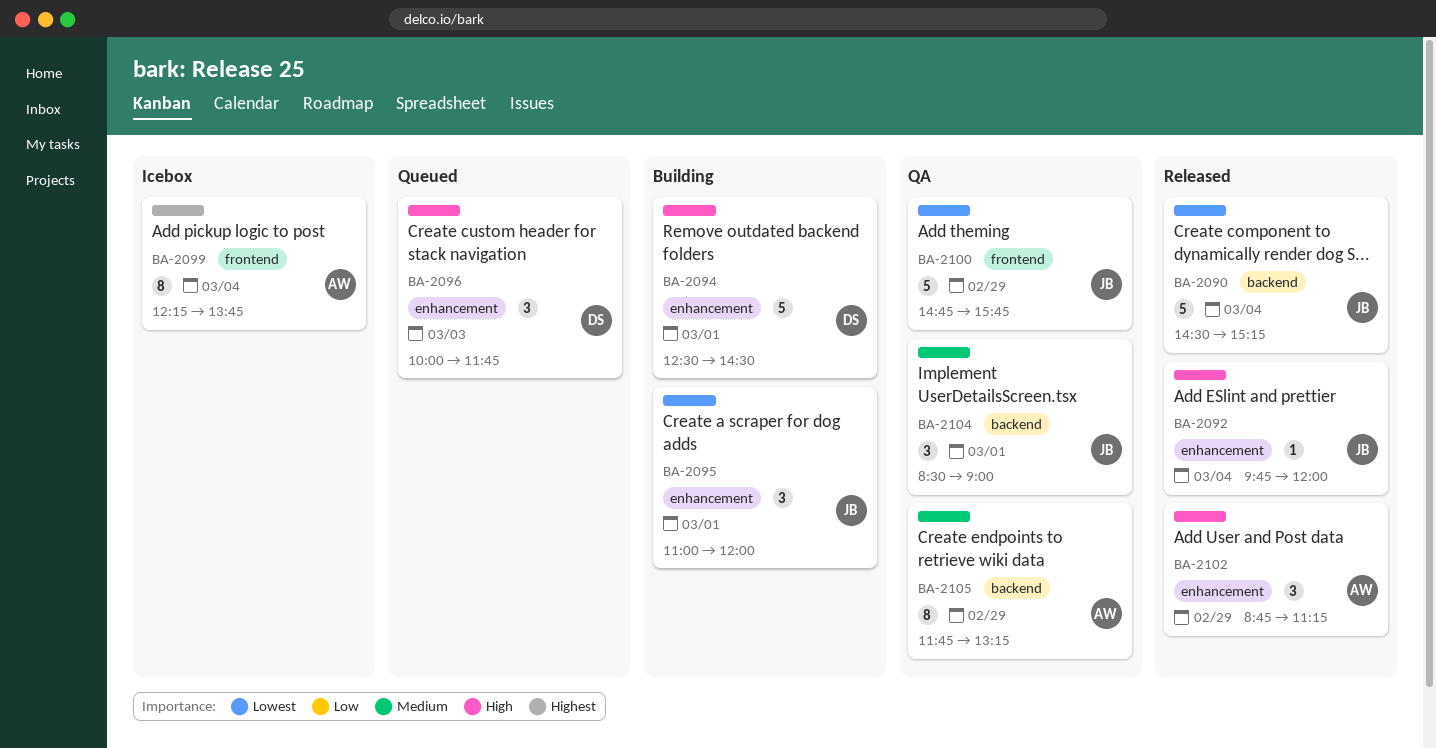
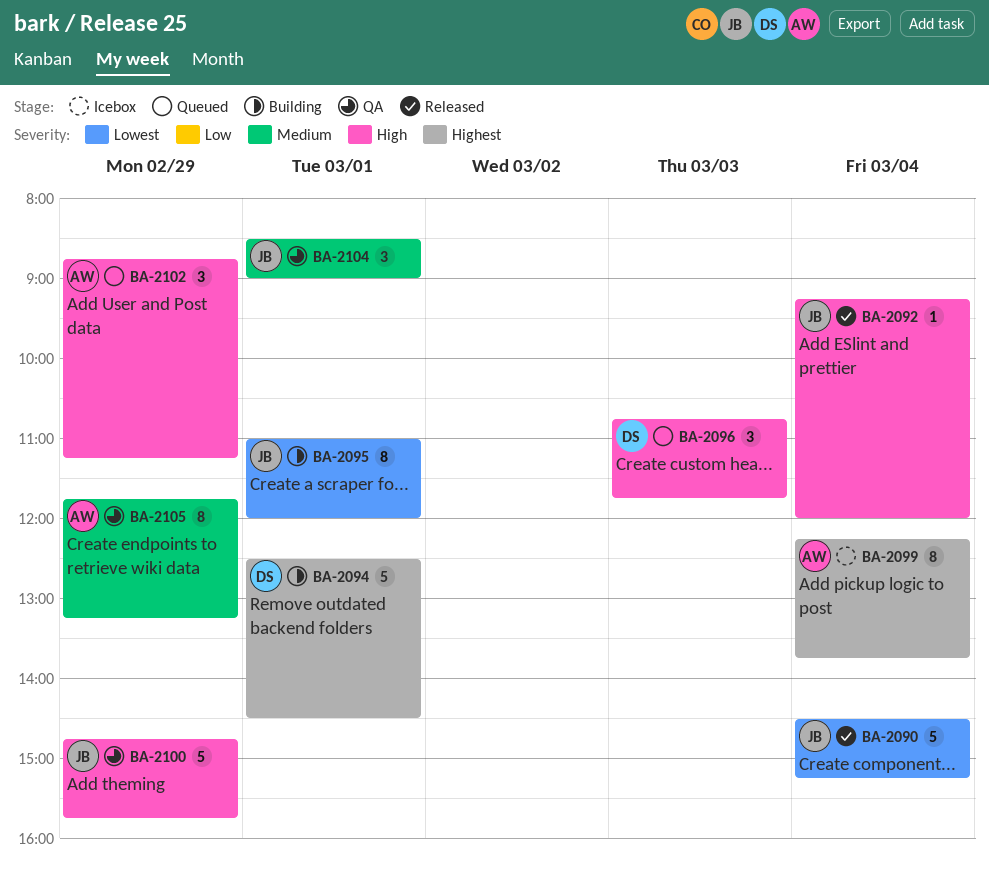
BA-2092, begins: 09:45 -> 09:15
BA-2094, priority: High -> Highest
BA-2095, estimate: 3 -> 8
BA-2096, begins: 10:00 -> 10:45
BA-2100, priority: Lowest -> High
BA-2102, status: Released -> Queued

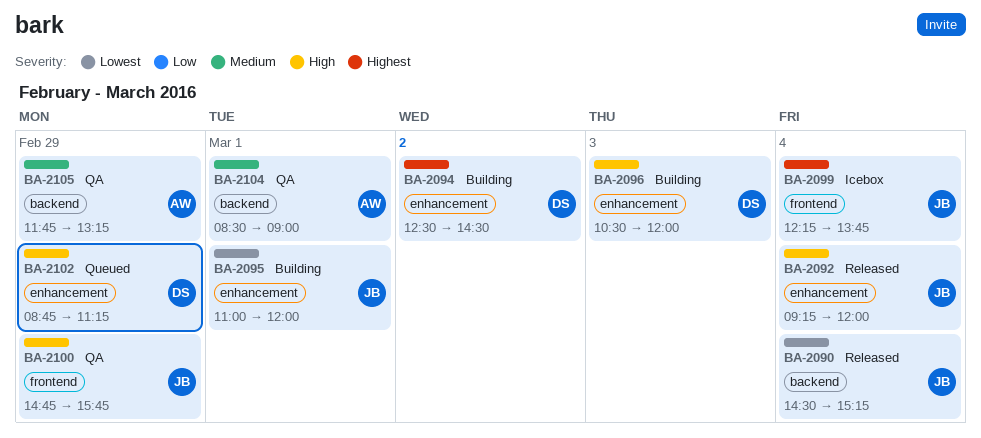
BA-2094, day: Mar 1 -> Mar 2
BA-2096, status: Queued -> Building
BA-2096, begins: 10:45 -> 10:30
BA-2096, ends: 11:45 -> 12:00
BA-2099, owner: AW -> JB
BA-2102, owner: AW -> DS
BA-2104, owner: JB -> AW

